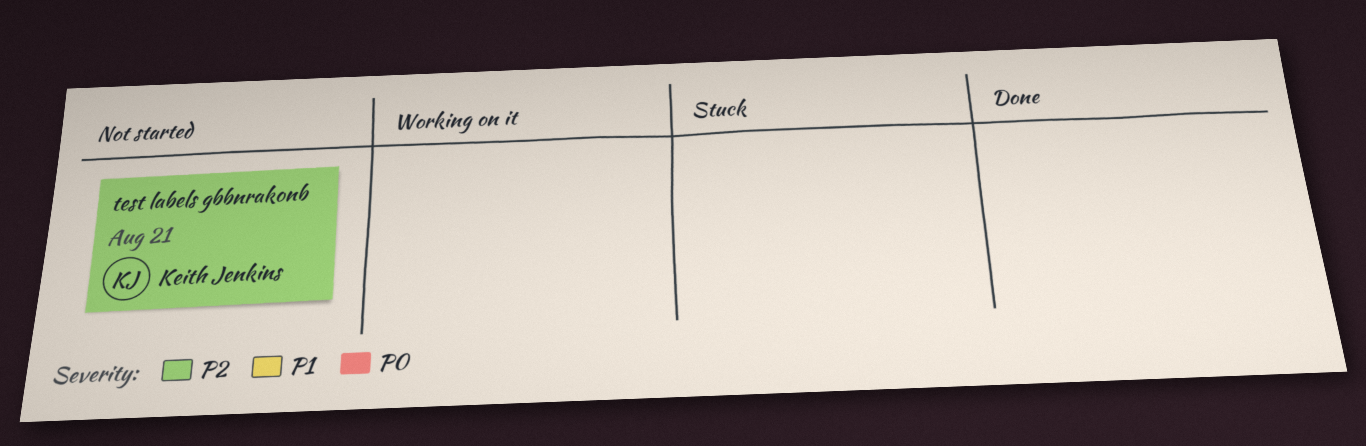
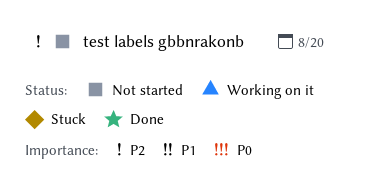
test labels gbbnrakonb, due: Aug 21 -> Aug 20

